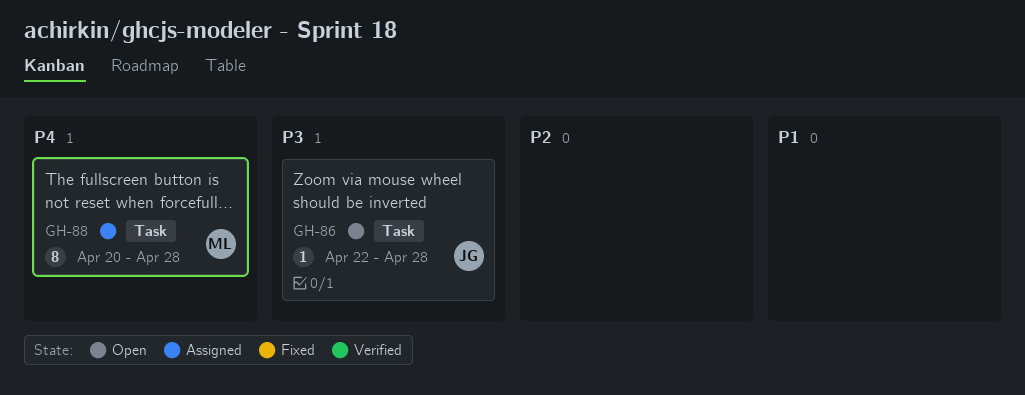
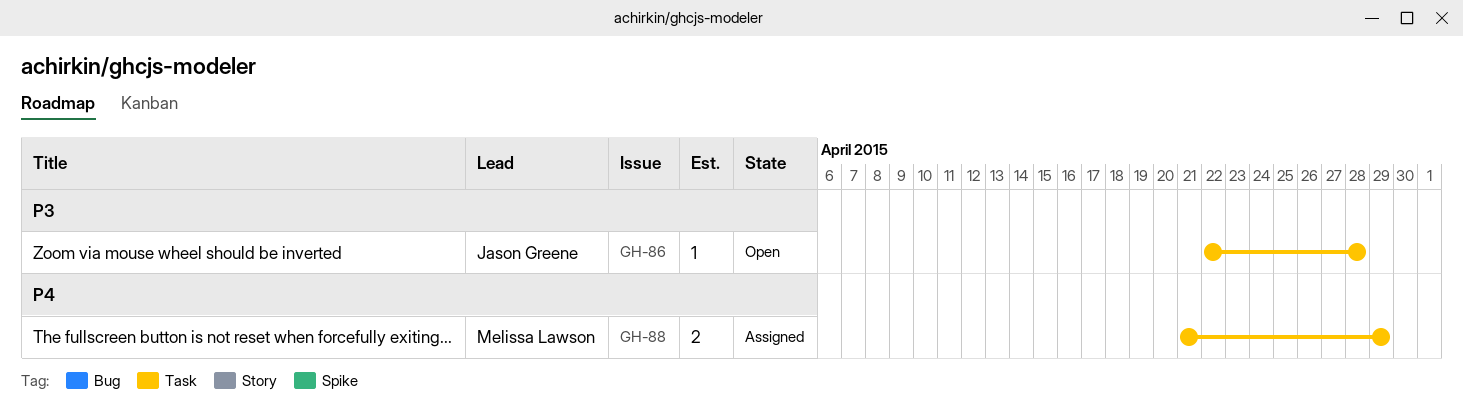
GH-88, estimate: 8 -> 2
GH-88, start: Apr 20 -> Apr 21
GH-88, due: Apr 28 -> Apr 29

